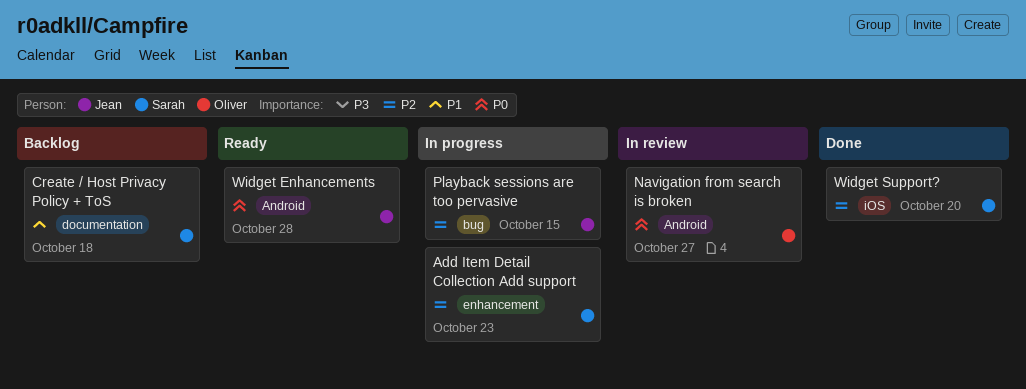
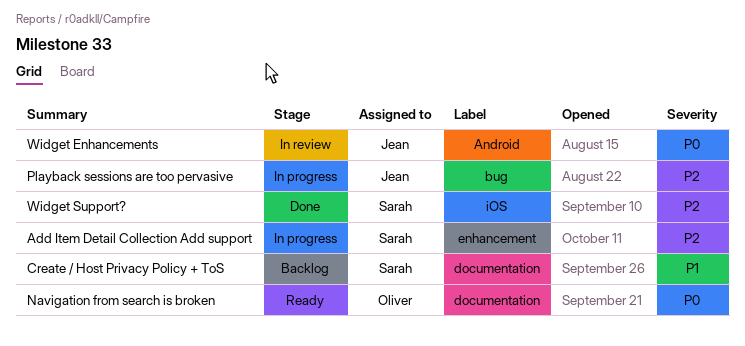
Navigation from search is broken, status: In review -> Ready
Navigation from search is broken, label: Android -> documentation
Widget Enhancements, status: Ready -> In review

